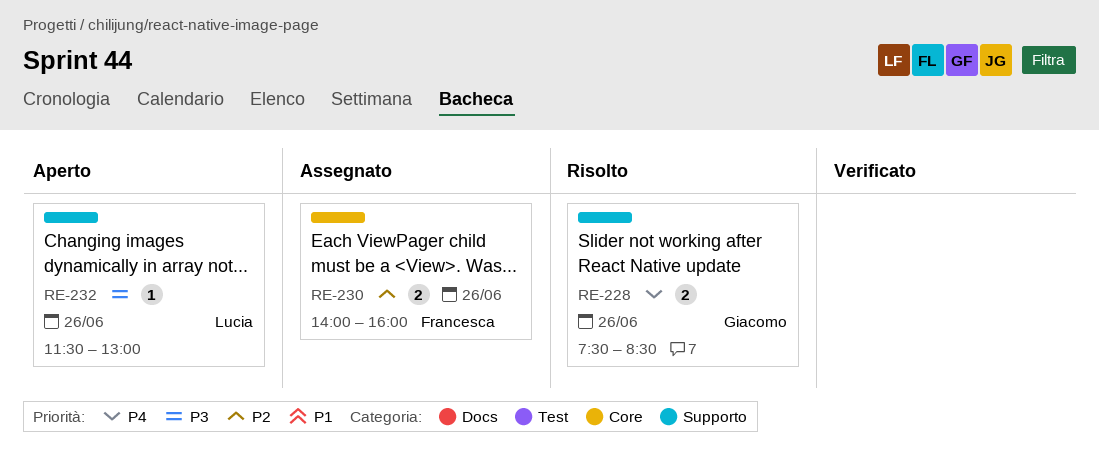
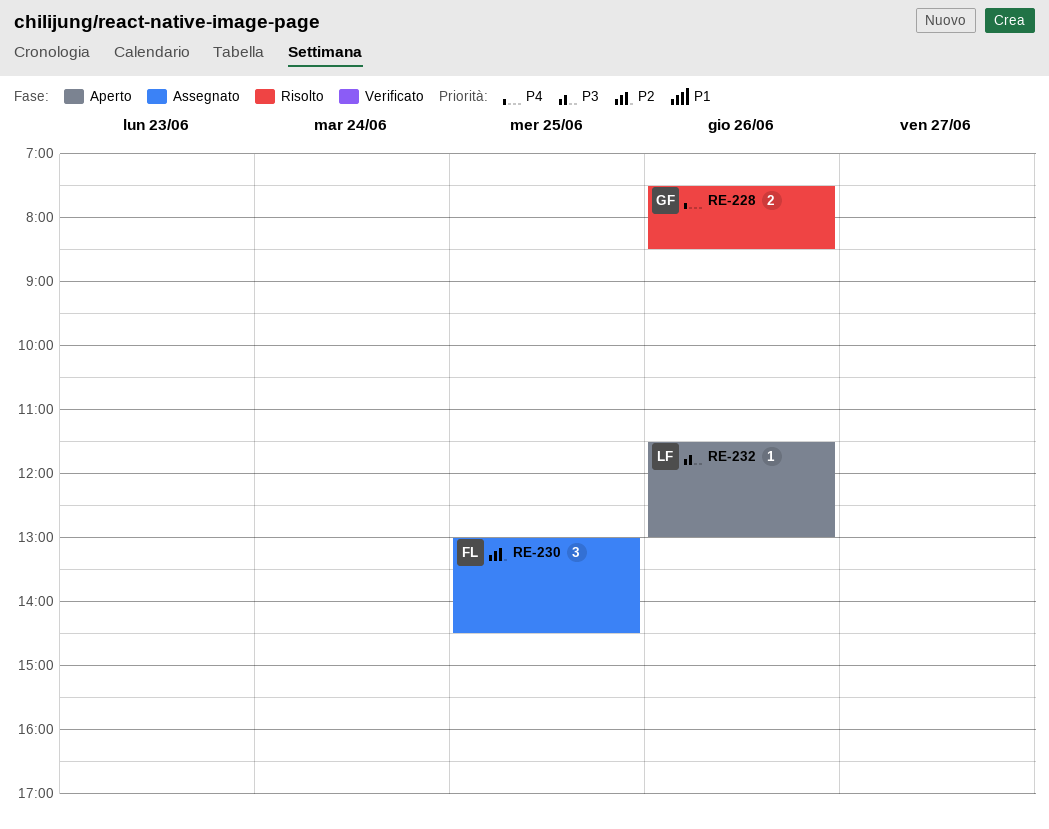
RE-230, estimate: 2 -> 3
RE-230, day: Jun 26 -> Jun 25
RE-230, begins: 14:00 -> 13:00
RE-230, ends: 16:00 -> 14:30

